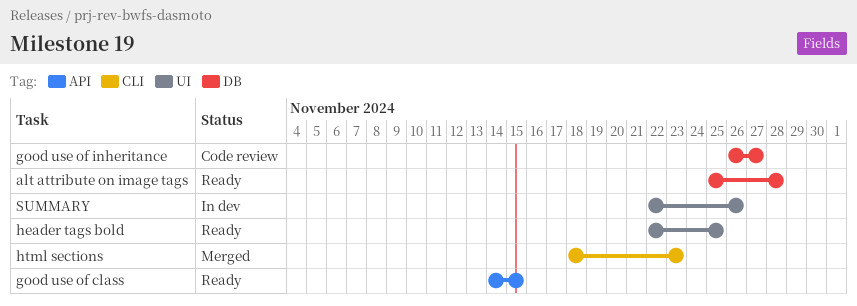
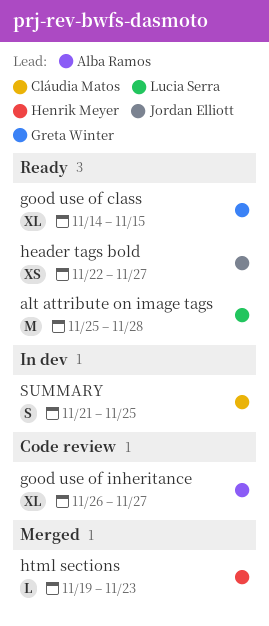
header tags bold, due: Nov 25 -> Nov 27
html sections, start: Nov 18 -> Nov 19
SUMMARY, start: Nov 22 -> Nov 21
SUMMARY, due: Nov 26 -> Nov 25

